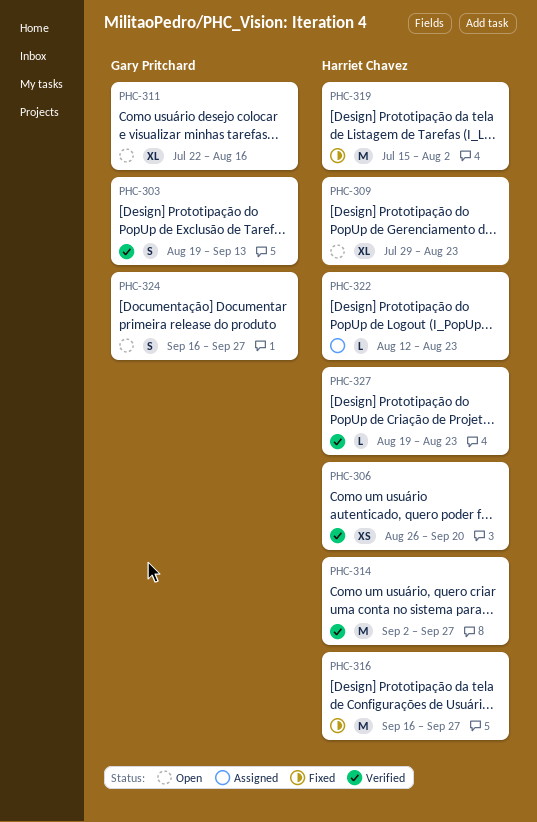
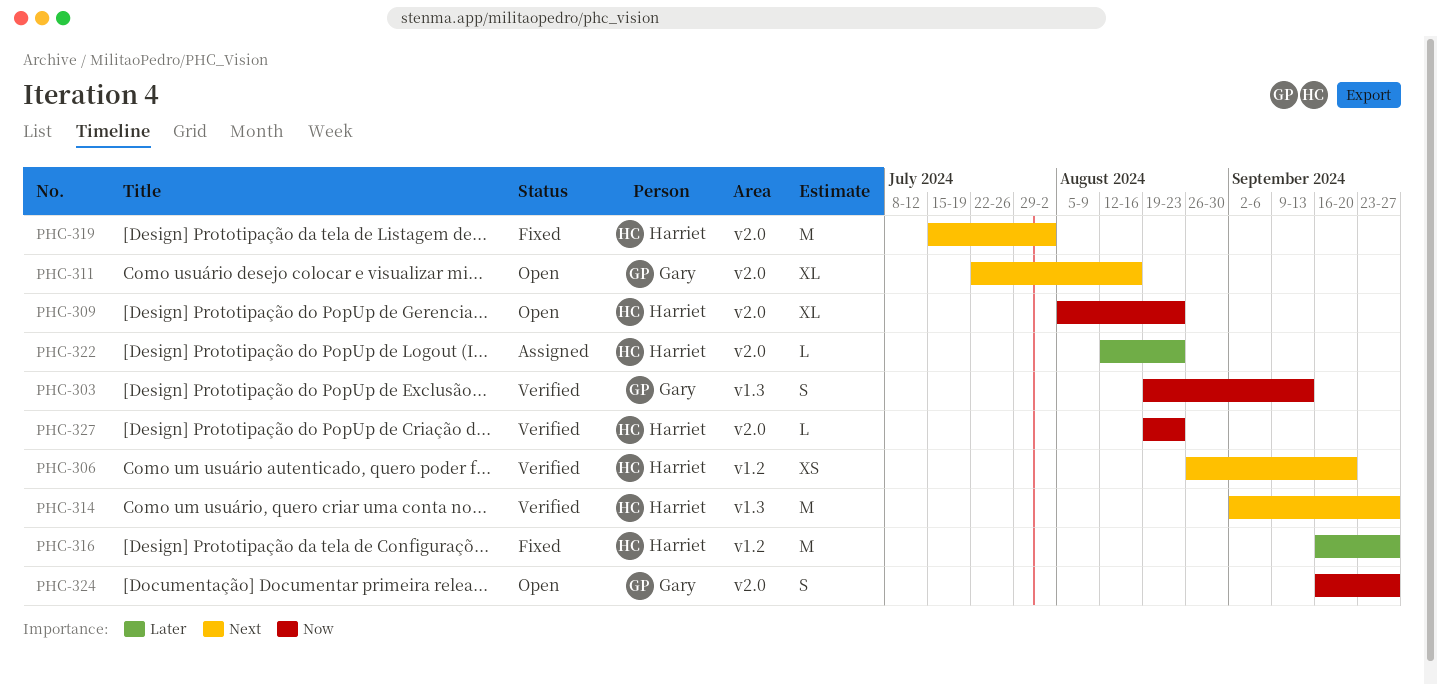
PHC-309, start: Jul 29 -> Aug 5

